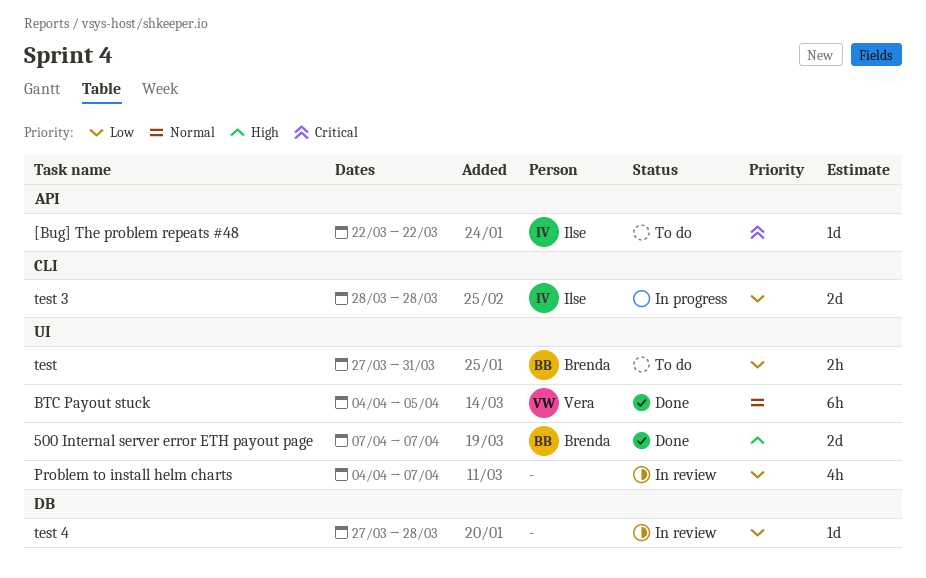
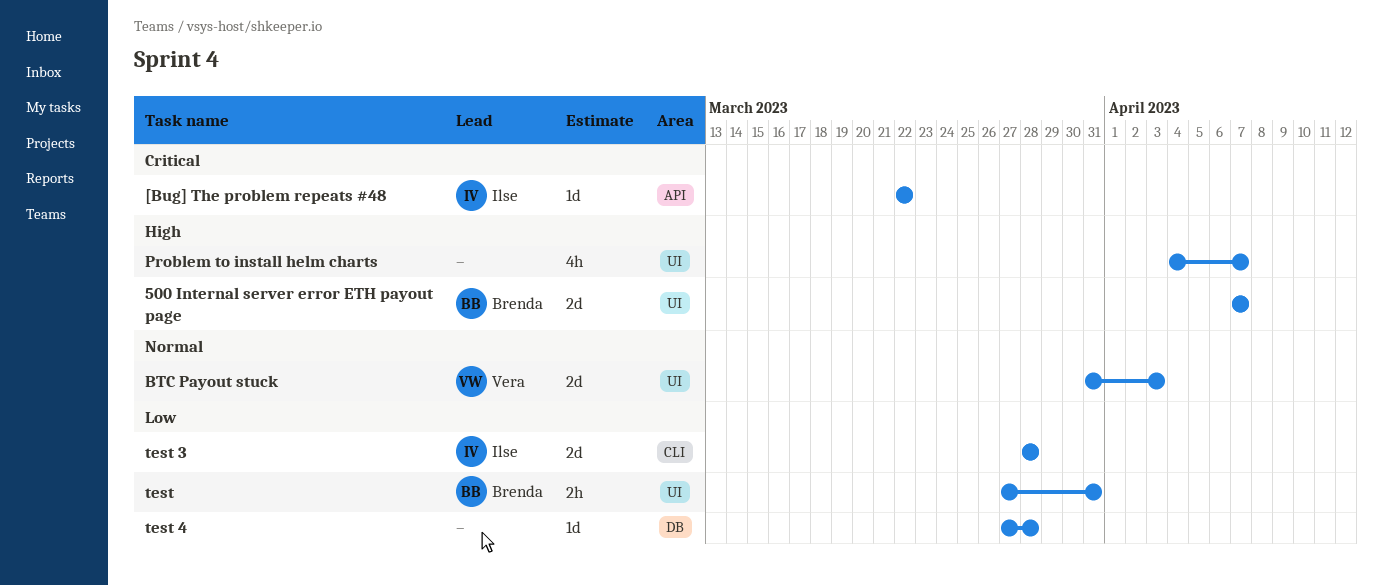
BTC Payout stuck, estimate: 6h -> 2d
BTC Payout stuck, start: Apr 4 -> Mar 31
BTC Payout stuck, due: Apr 5 -> Apr 3
Problem to install helm charts, priority: Low -> High

